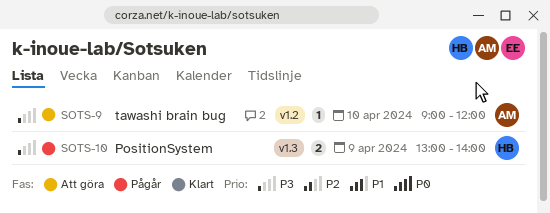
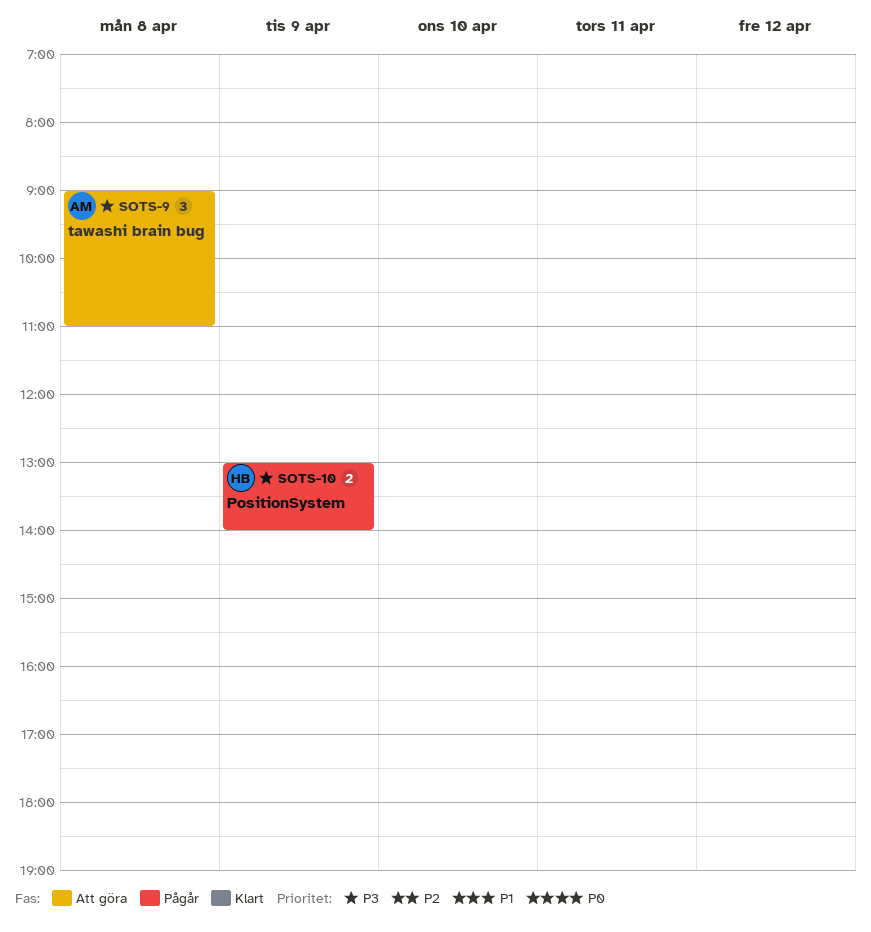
SOTS-9, estimate: 1 -> 3
SOTS-9, day: Apr 10 -> Apr 8
SOTS-9, ends: 12:00 -> 11:00

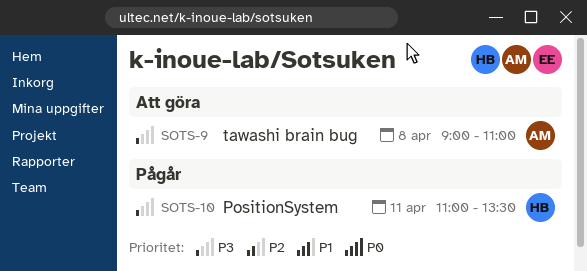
SOTS-10, day: Apr 9 -> Apr 11
SOTS-10, begins: 13:00 -> 11:00
SOTS-10, ends: 14:00 -> 13:30

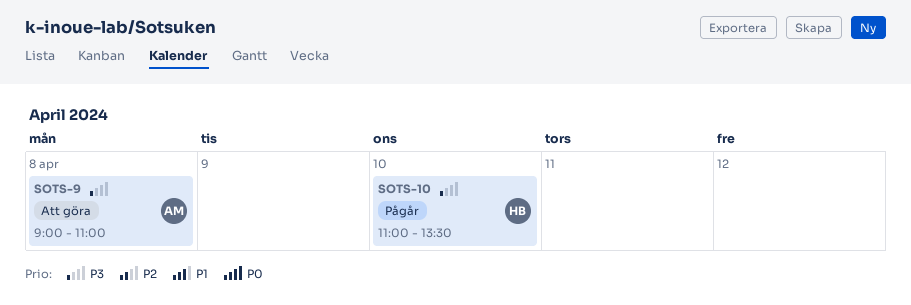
SOTS-10, day: Apr 11 -> Apr 10

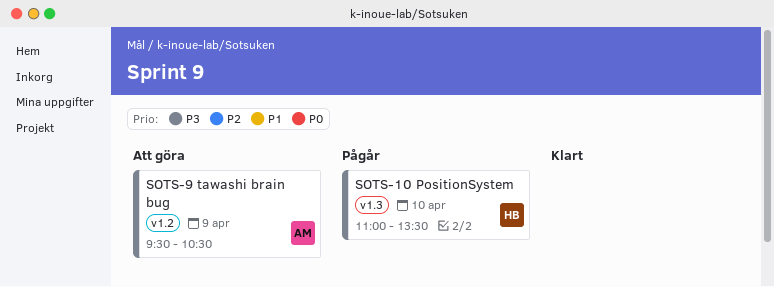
SOTS-9, day: Apr 8 -> Apr 9
SOTS-9, begins: 09:00 -> 09:30
SOTS-9, ends: 11:00 -> 10:30

